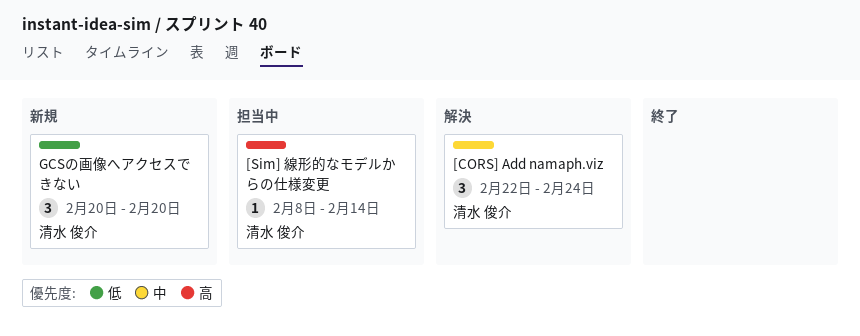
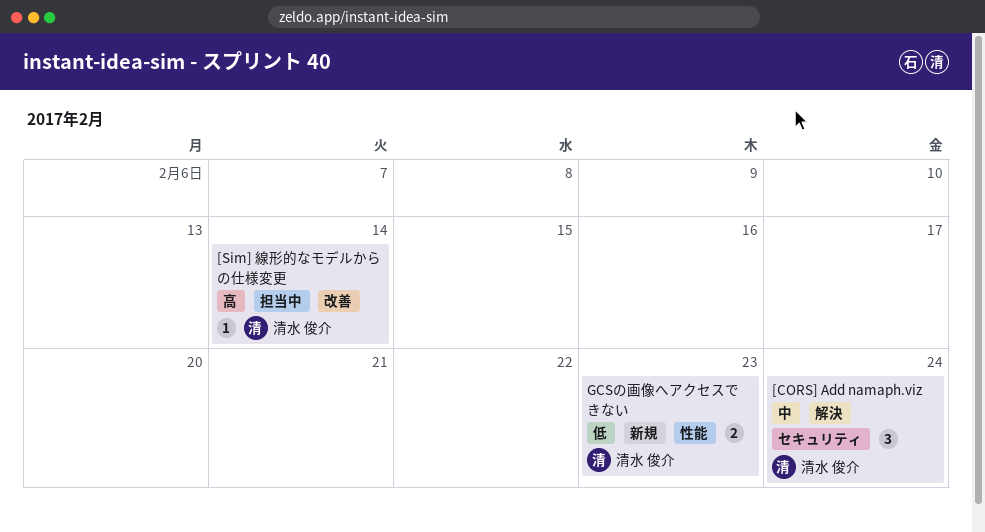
GCSの画像へアクセスできない, estimate: 3 -> 2
GCSの画像へアクセスできない, due: Feb 20 -> Feb 23

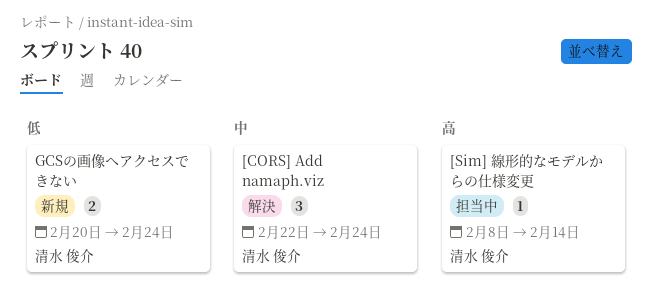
GCSの画像へアクセスできない, due: Feb 23 -> Feb 24

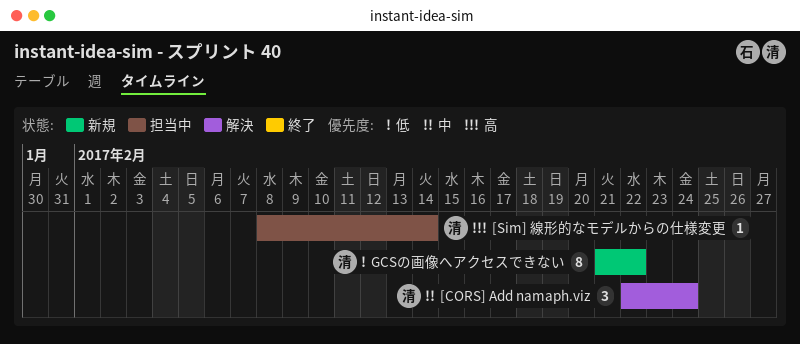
GCSの画像へアクセスできない, estimate: 2 -> 8
GCSの画像へアクセスできない, start: Feb 20 -> Feb 21
GCSの画像へアクセスできない, due: Feb 24 -> Feb 22

